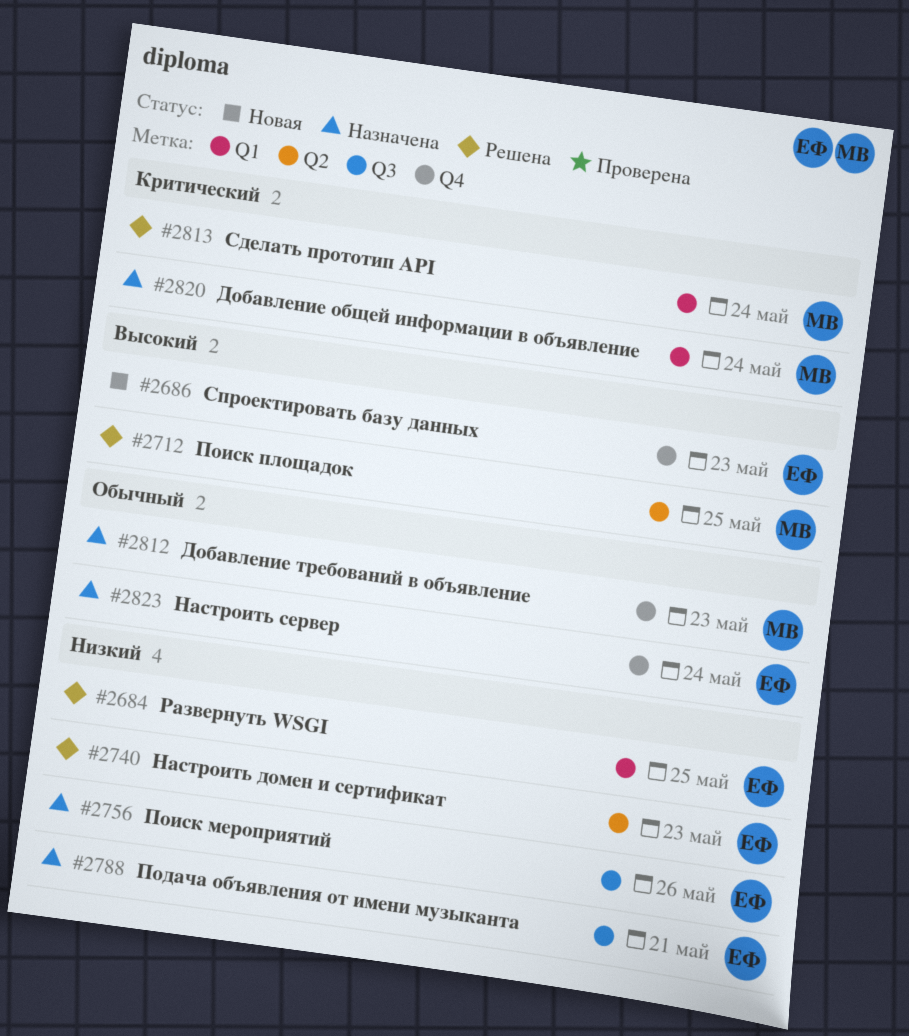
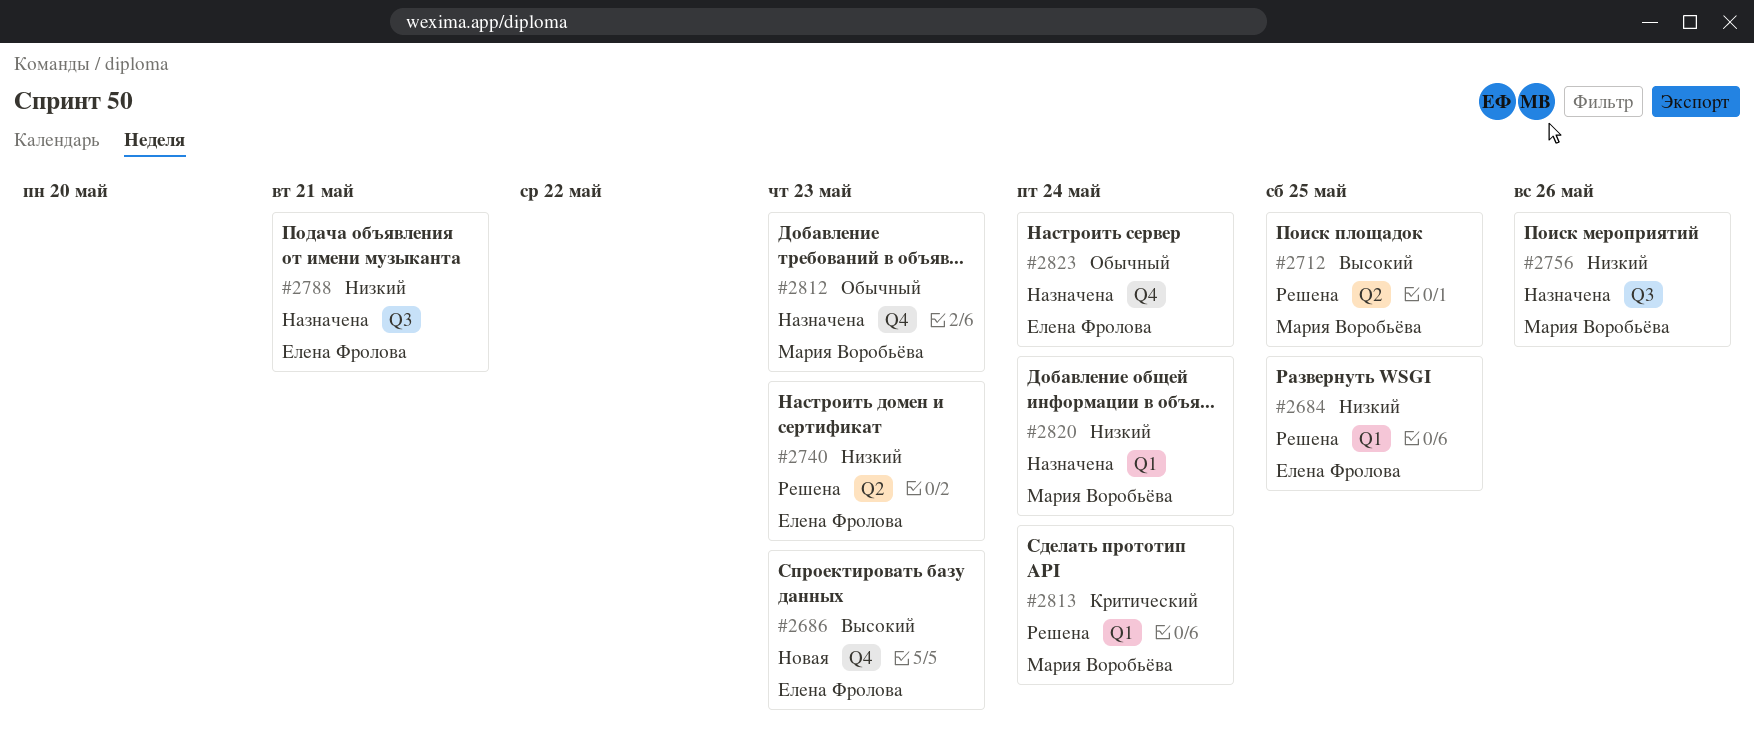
#2756, owner: Елена Фролова -> Мария Воробьёва
#2820, priority: Критический -> Низкий

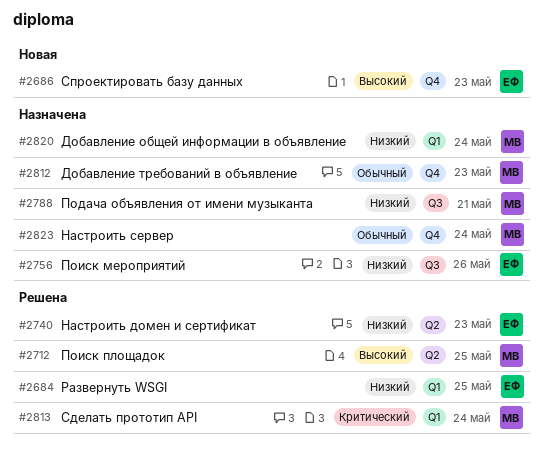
#2756, owner: Мария Воробьёва -> Елена Фролова
#2788, owner: Елена Фролова -> Мария Воробьёва
#2823, owner: Елена Фролова -> Мария Воробьёва

